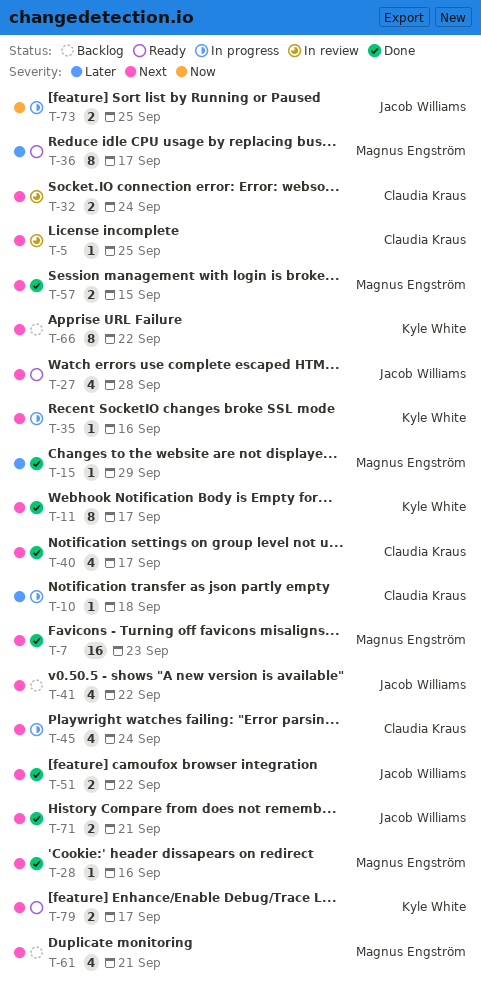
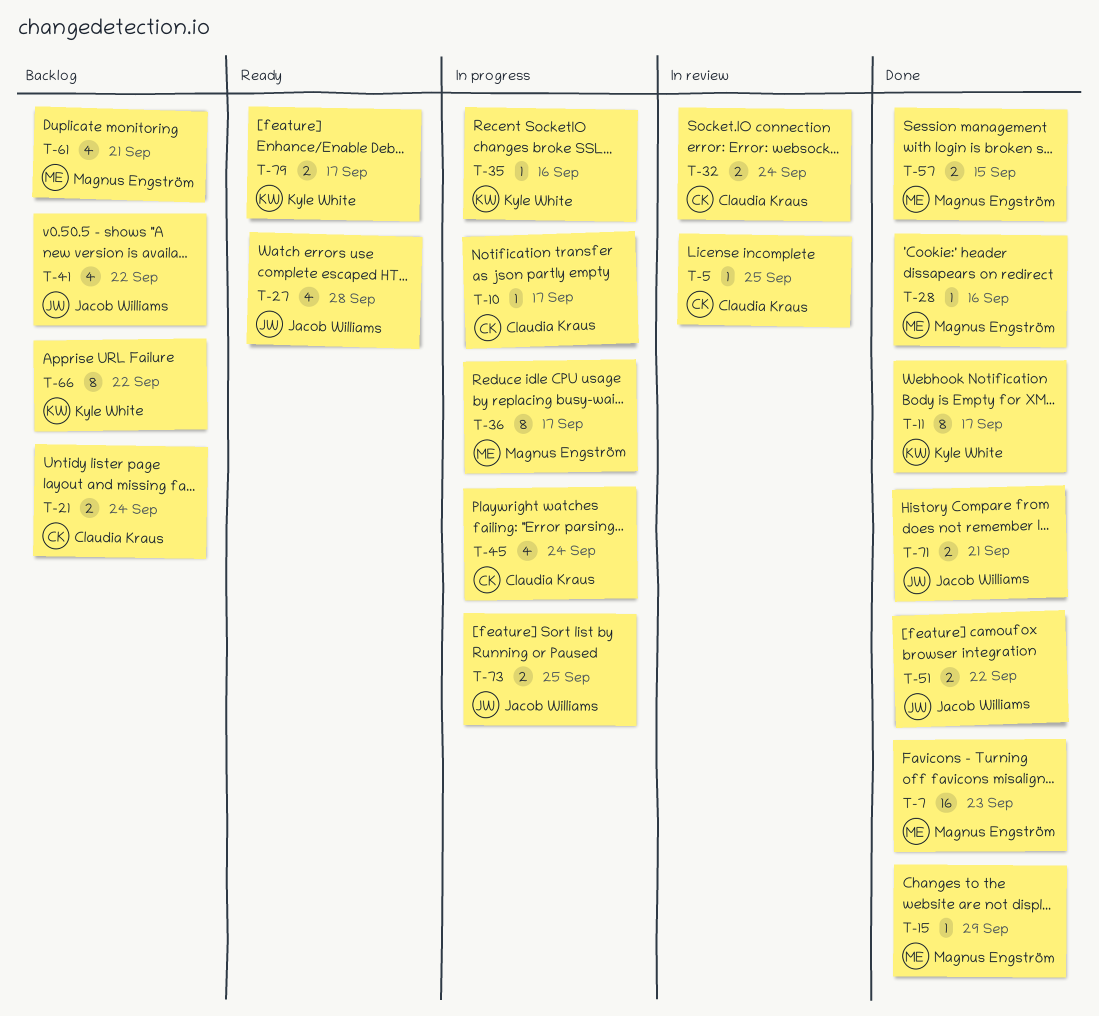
T-10, due: Sep 18 -> Sep 17
T-21: none -> present
T-36, status: Ready -> In progress
T-40: present -> none

